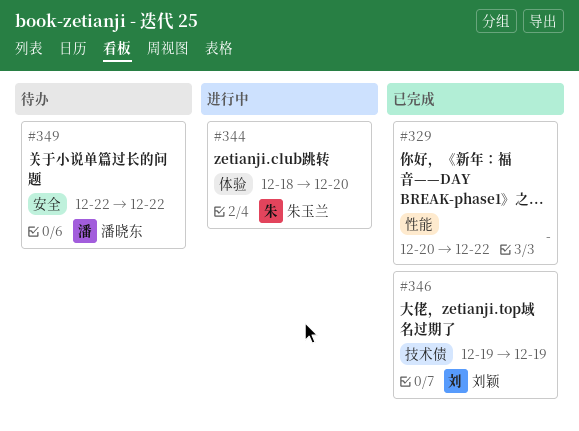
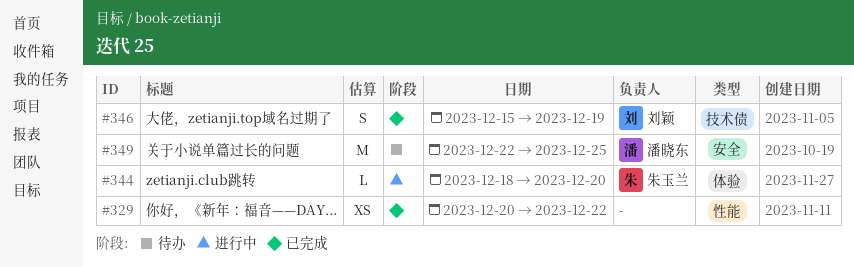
#346, start: Dec 19 -> Dec 15
#349, due: Dec 22 -> Dec 25

